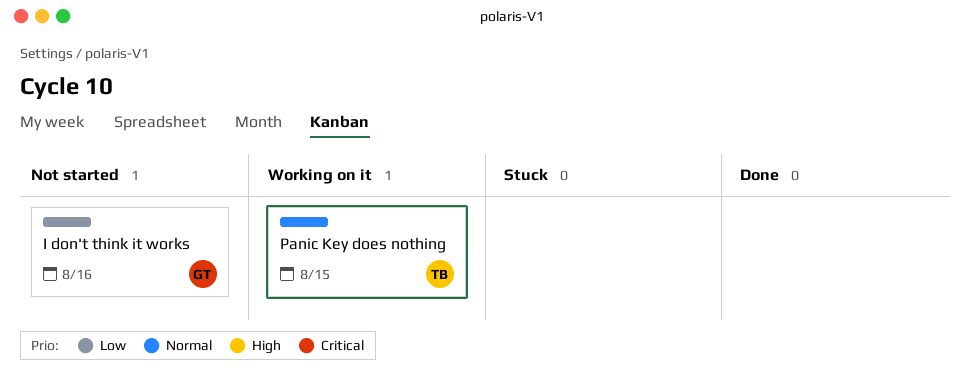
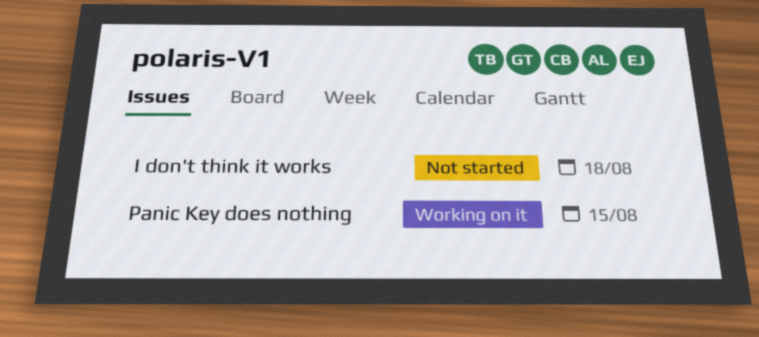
I don't think it works, due: Aug 16 -> Aug 18

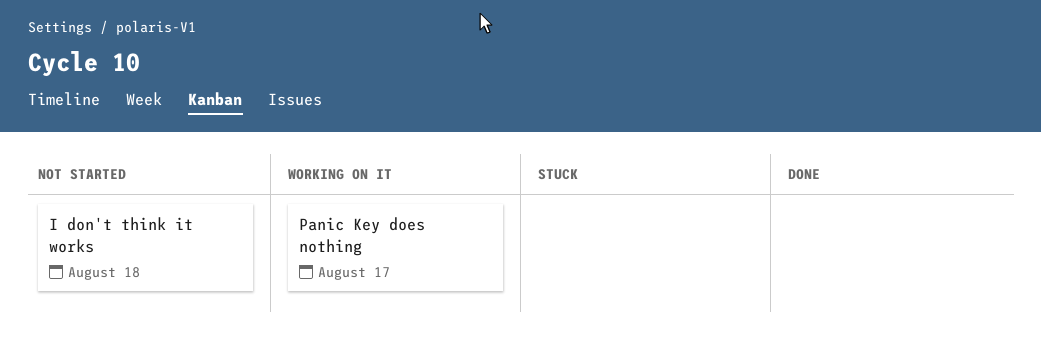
Panic Key does nothing, due: Aug 15 -> Aug 17

